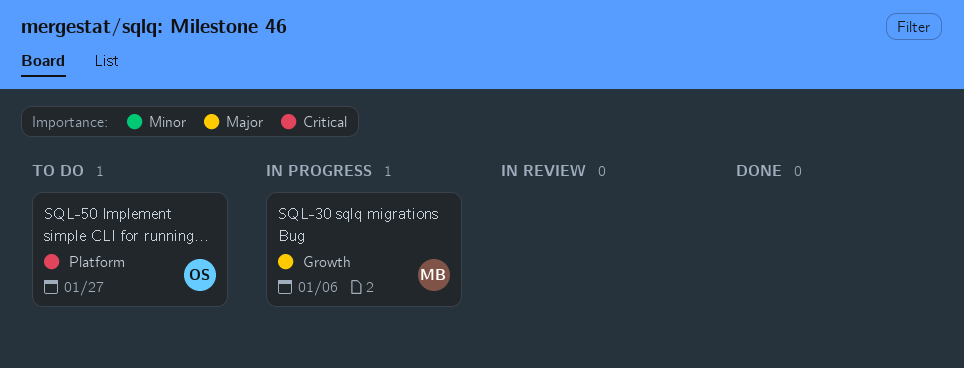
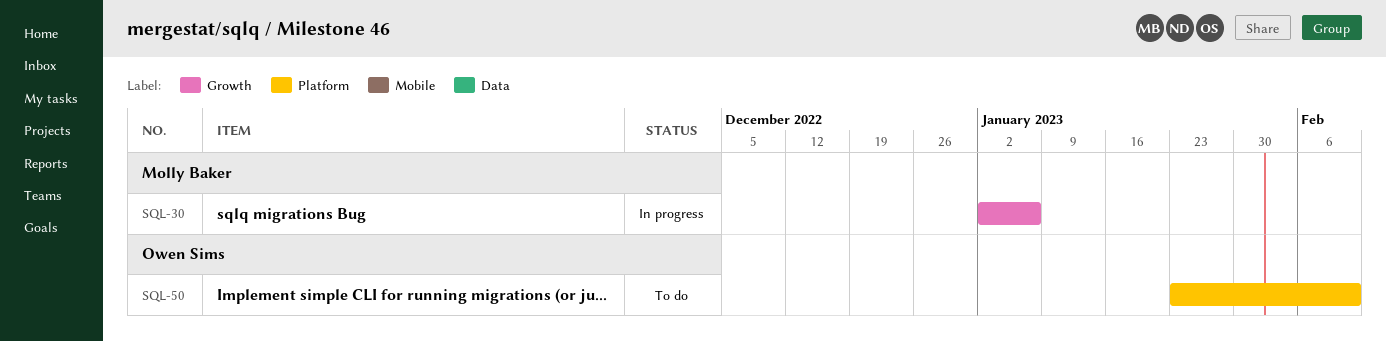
SQL-50, due: Jan 27 -> Feb 10

